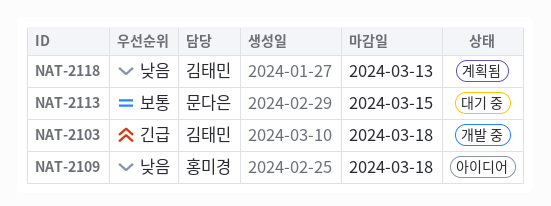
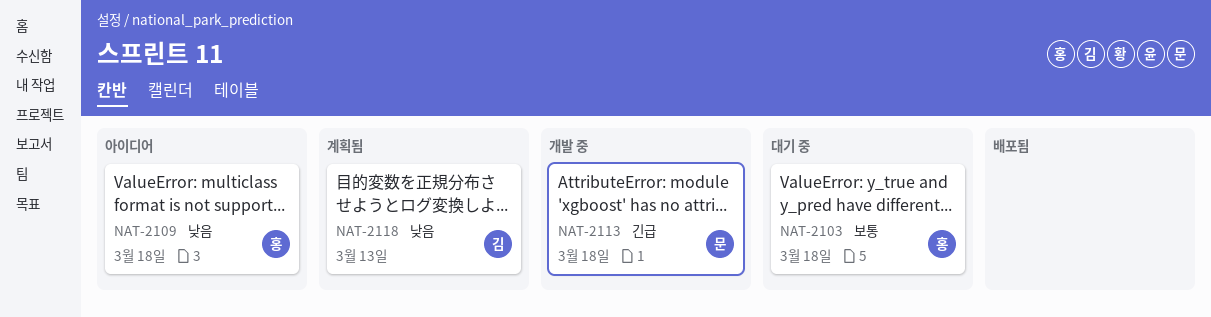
NAT-2103, status: 개발 중 -> 대기 중
NAT-2103, owner: 김태민 -> 홍미경
NAT-2103, priority: 긴급 -> 보통
NAT-2113, status: 대기 중 -> 개발 중
NAT-2113, priority: 보통 -> 긴급
NAT-2113, due: Mar 15 -> Mar 18

